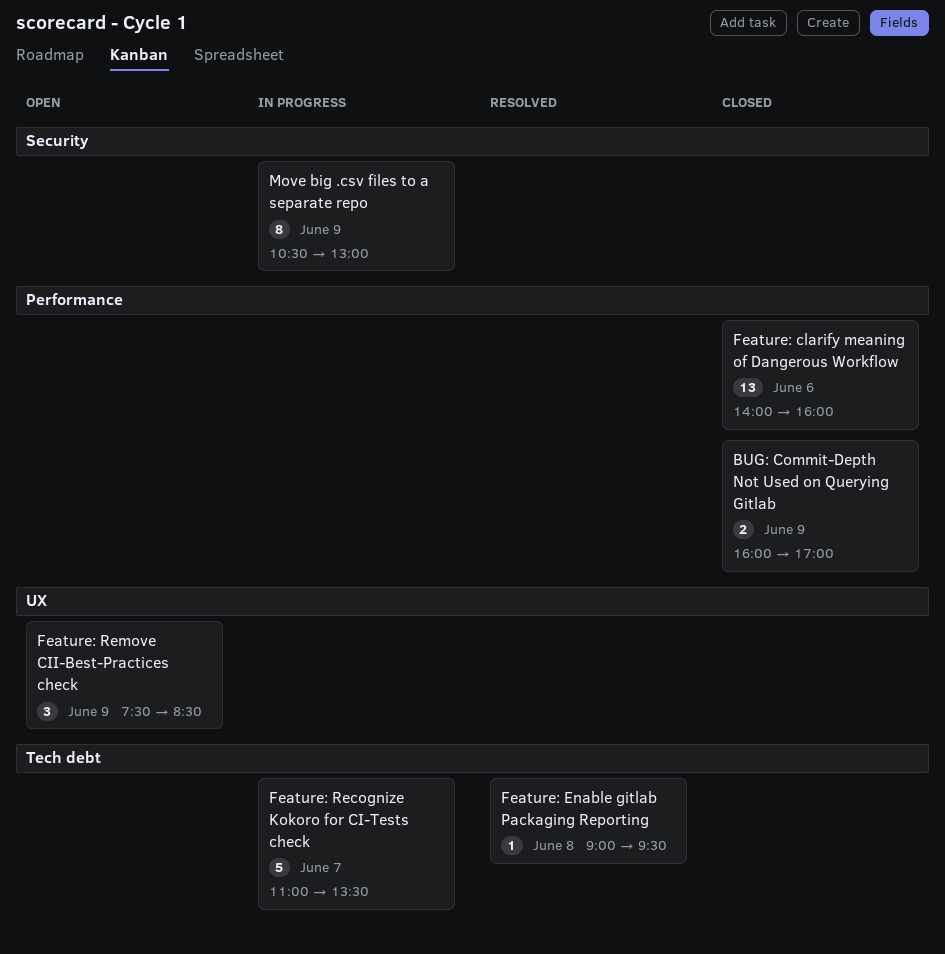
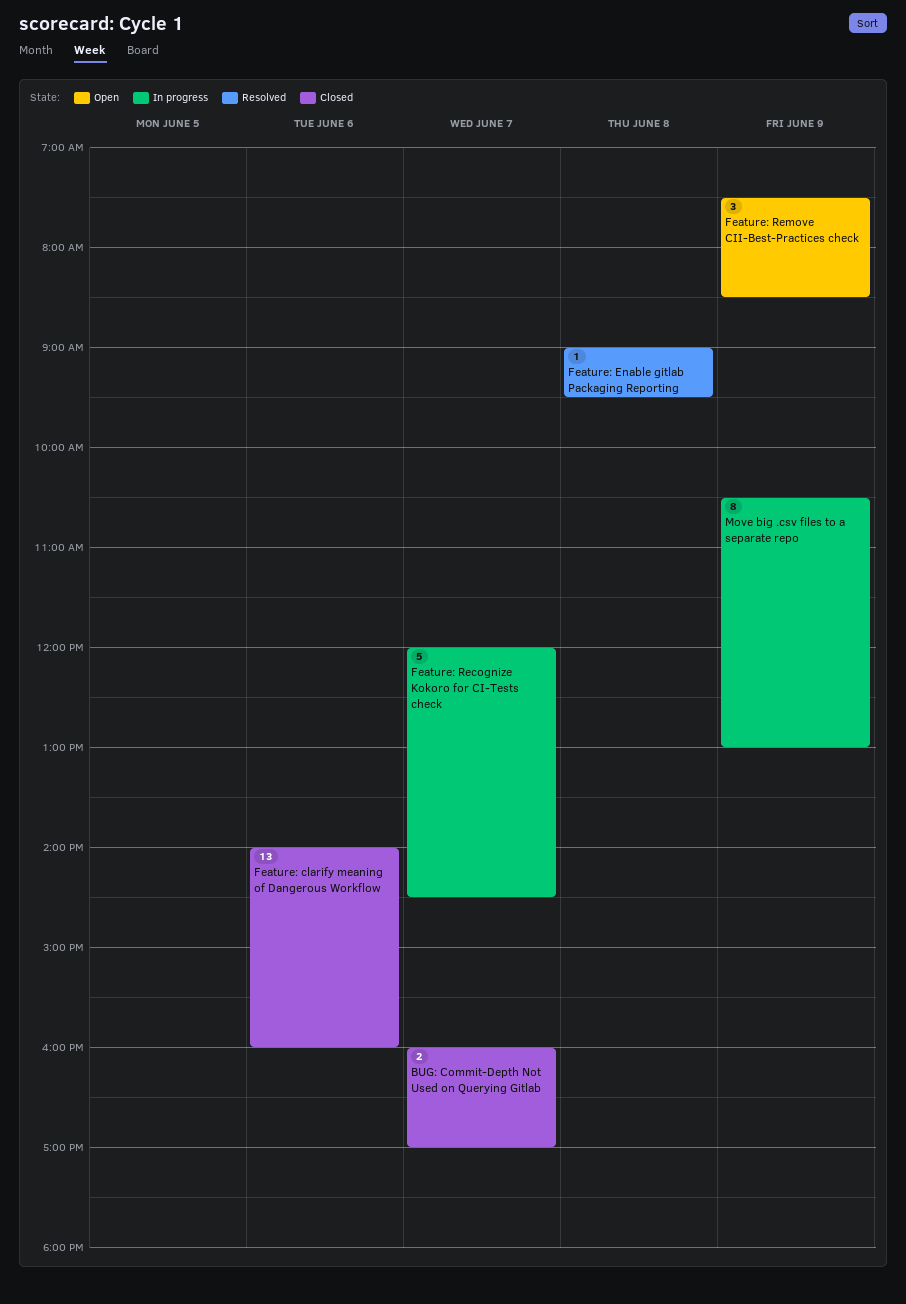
BUG: Commit-Depth Not Used on Querying Gitlab, day: Jun 9 -> Jun 7
Feature: Recognize Kokoro for CI-Tests check, begins: 11:00 -> 12:00
Feature: Recognize Kokoro for CI-Tests check, ends: 13:30 -> 14:30

